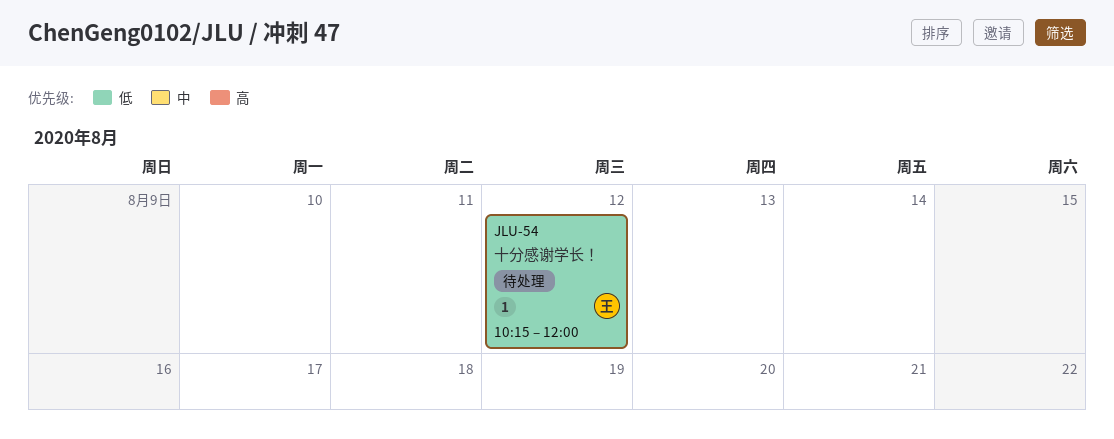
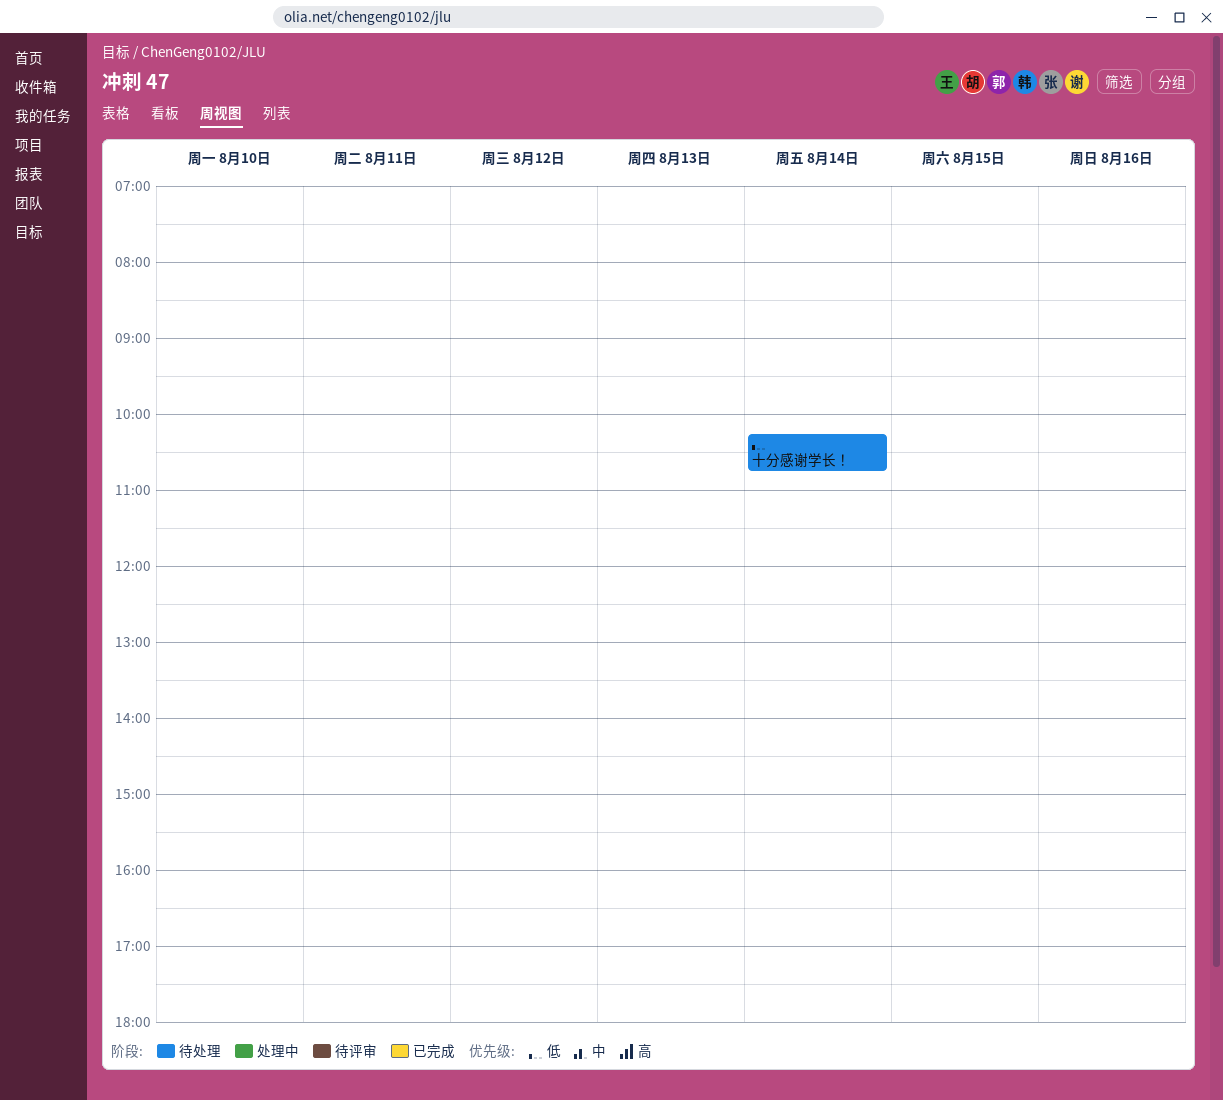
十分感谢学长！, day: Aug 12 -> Aug 14
十分感谢学长！, ends: 12:00 -> 10:45

